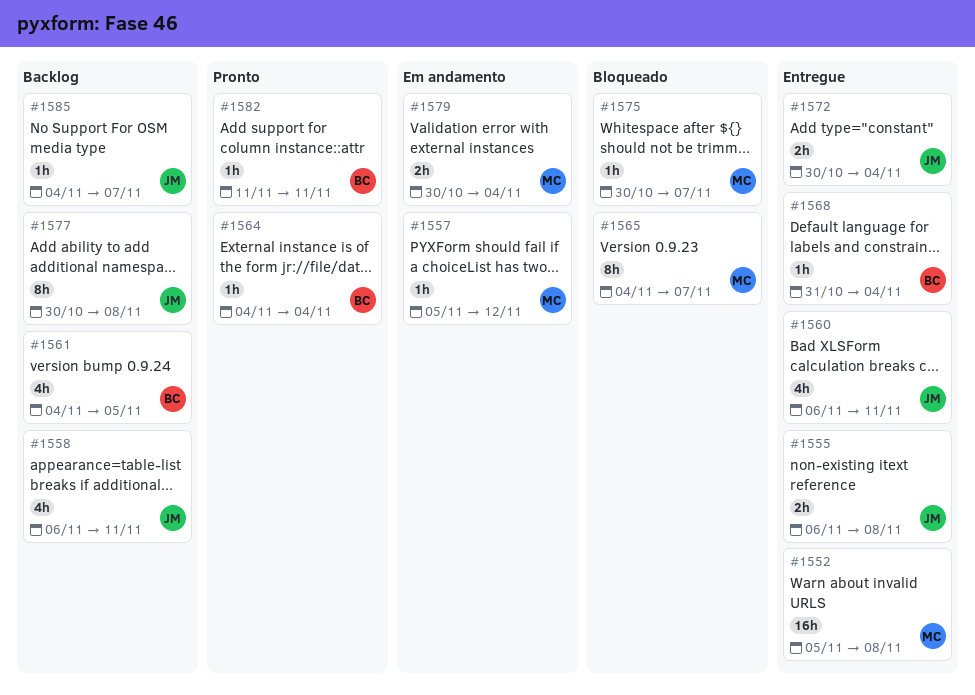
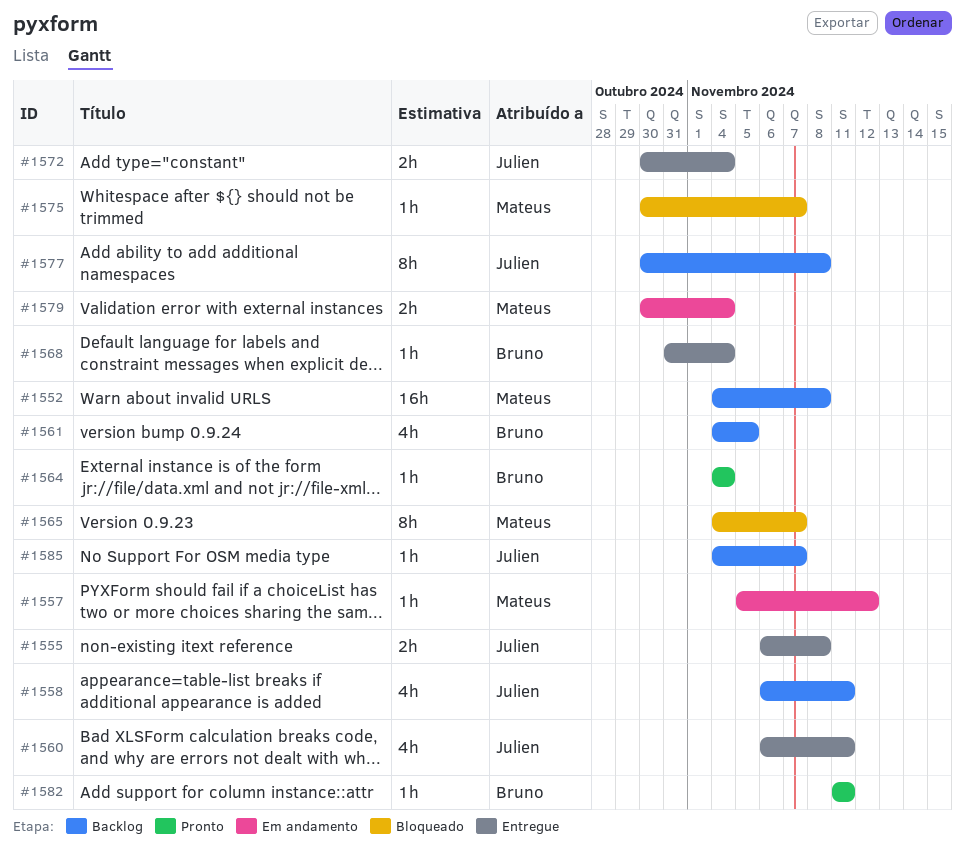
#1552, status: Entregue -> Backlog
#1552, start: Nov 5 -> Nov 4

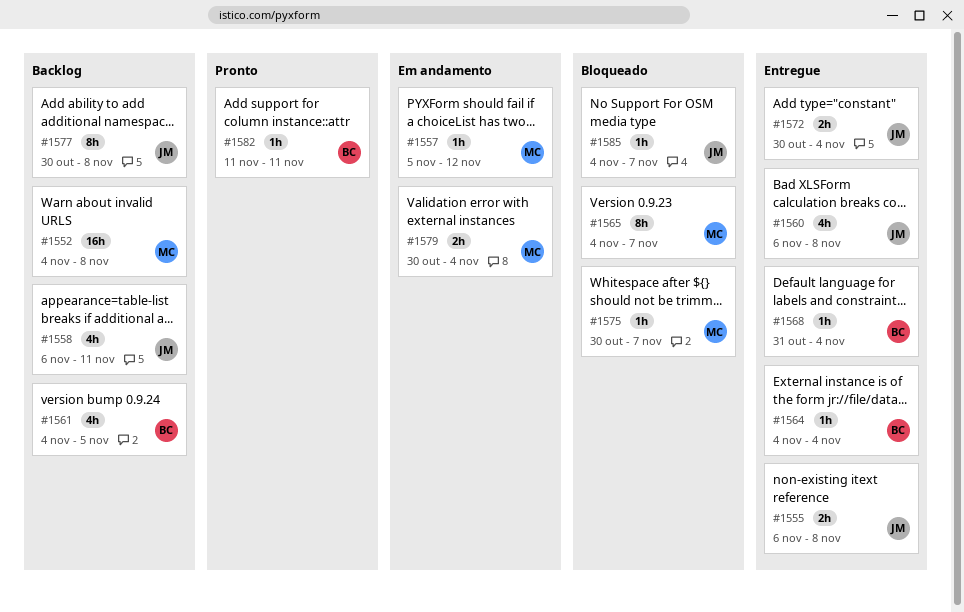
#1560, due: Nov 11 -> Nov 8
#1564, status: Pronto -> Entregue
#1585, status: Backlog -> Bloqueado

